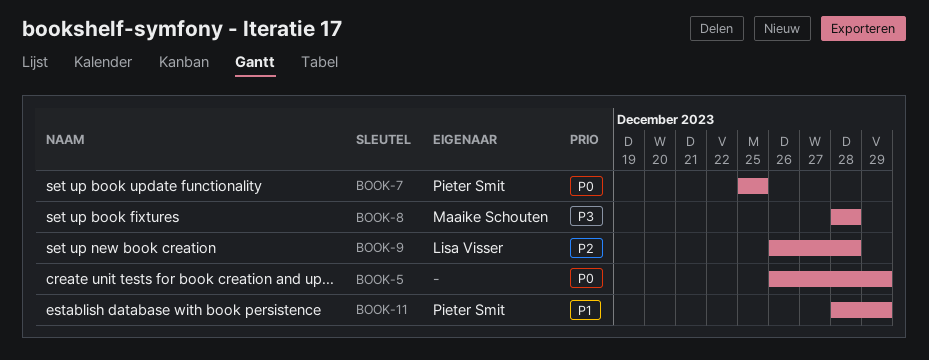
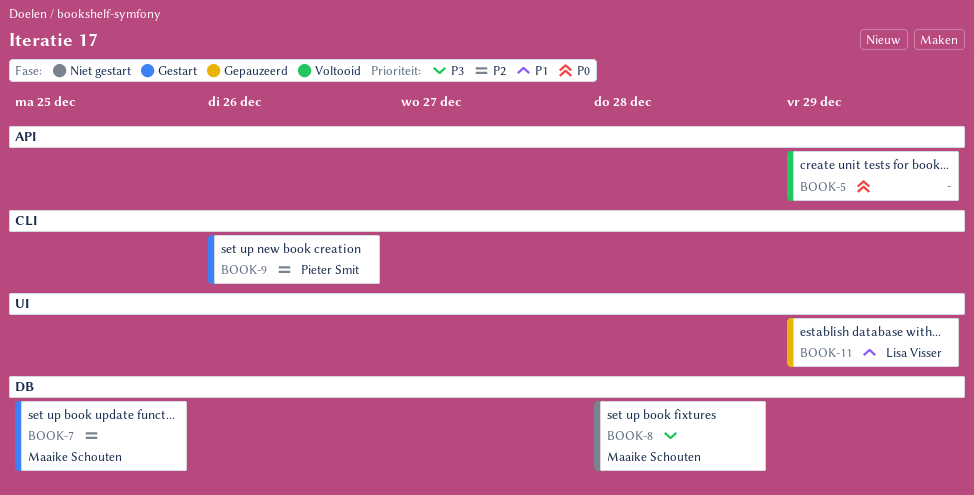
BOOK-7, owner: Pieter Smit -> Maaike Schouten
BOOK-7, priority: P0 -> P2
BOOK-9, owner: Lisa Visser -> Pieter Smit
BOOK-9, due: Dec 28 -> Dec 26
BOOK-11, owner: Pieter Smit -> Lisa Visser

